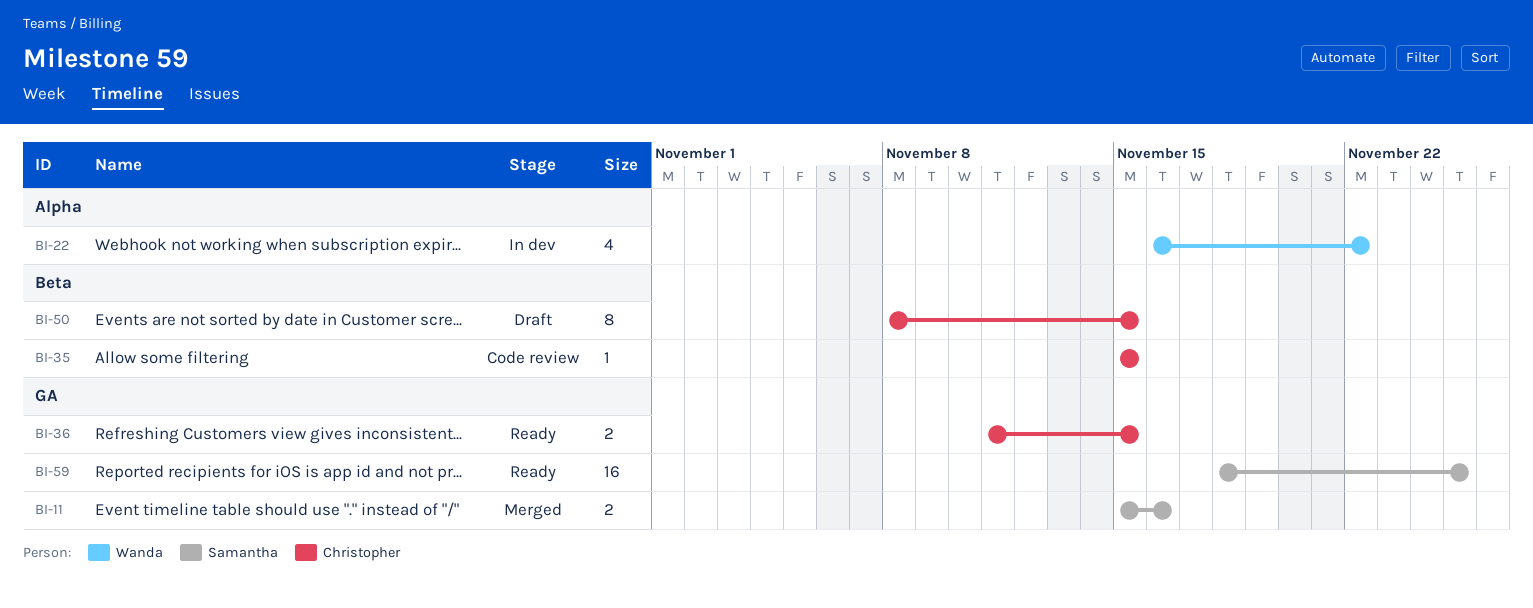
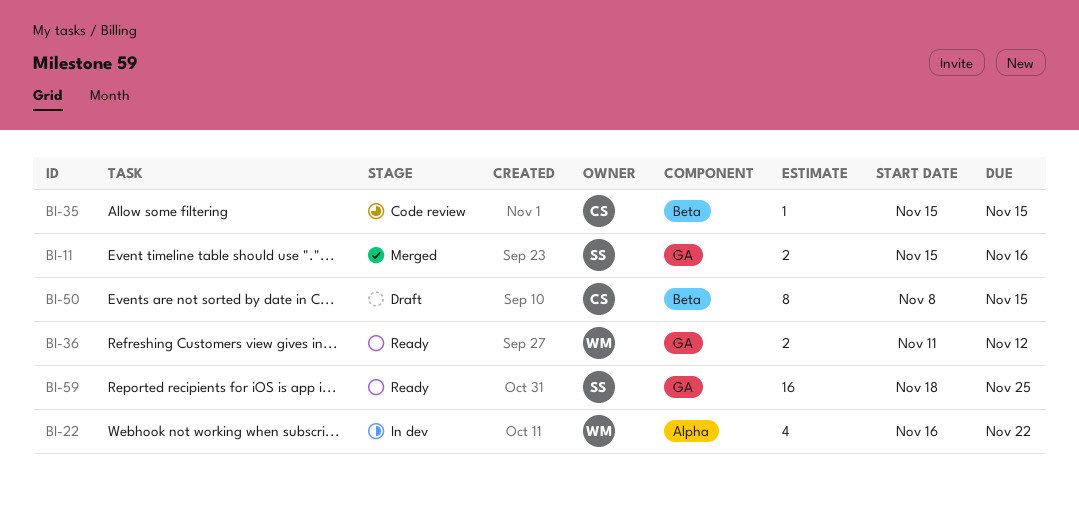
BI-36, owner: Christopher -> Wanda
BI-36, due: Nov 15 -> Nov 12

